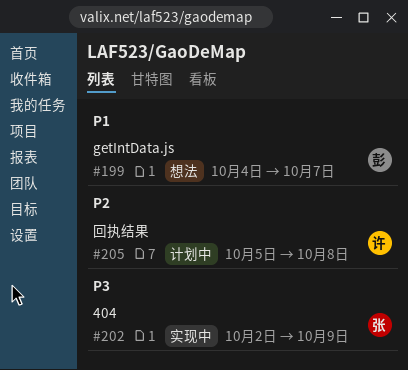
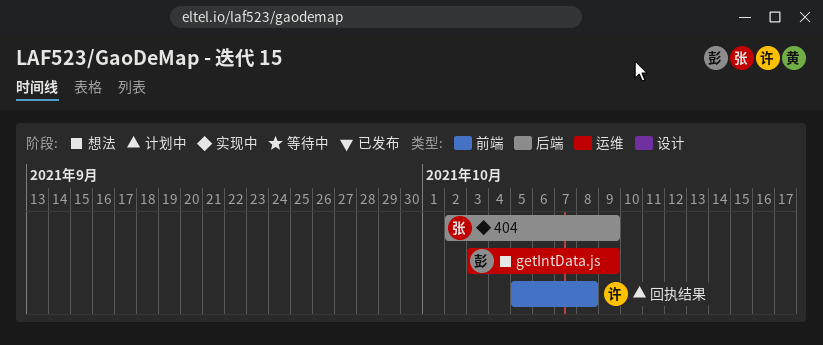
getIntData.js, start: Oct 4 -> Oct 3
getIntData.js, due: Oct 7 -> Oct 9

